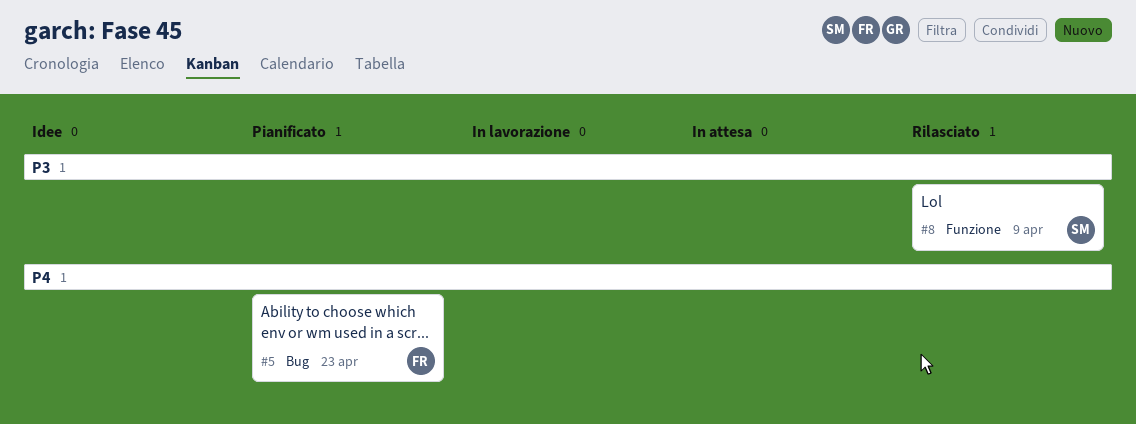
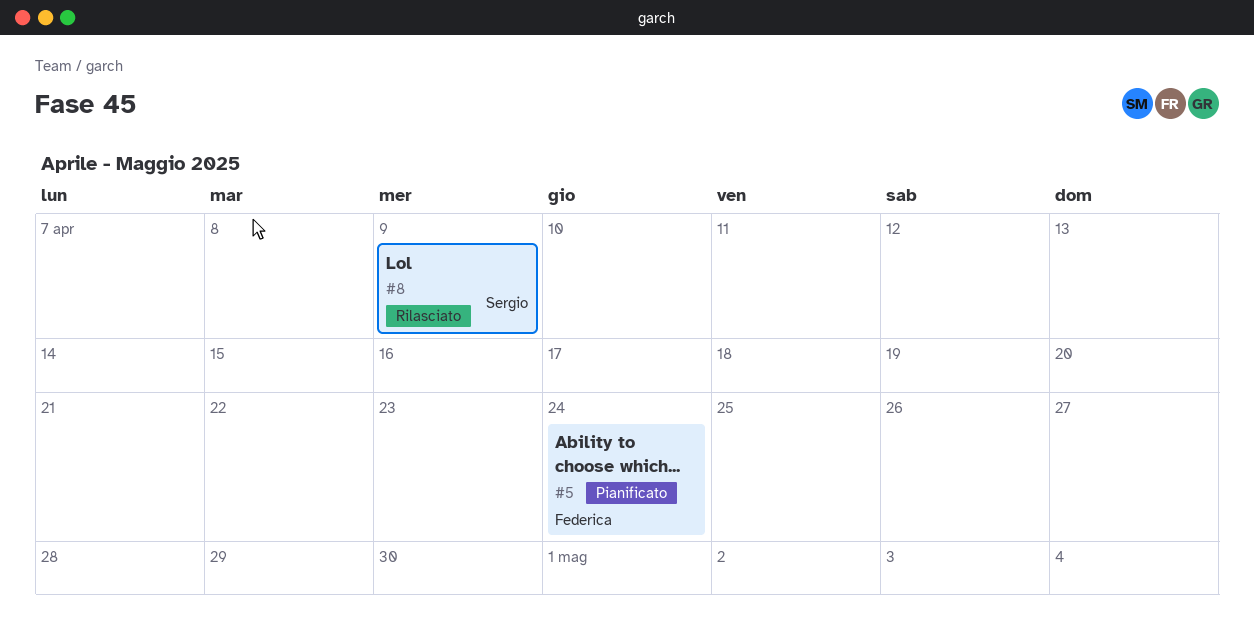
#5, due: Apr 23 -> Apr 24

